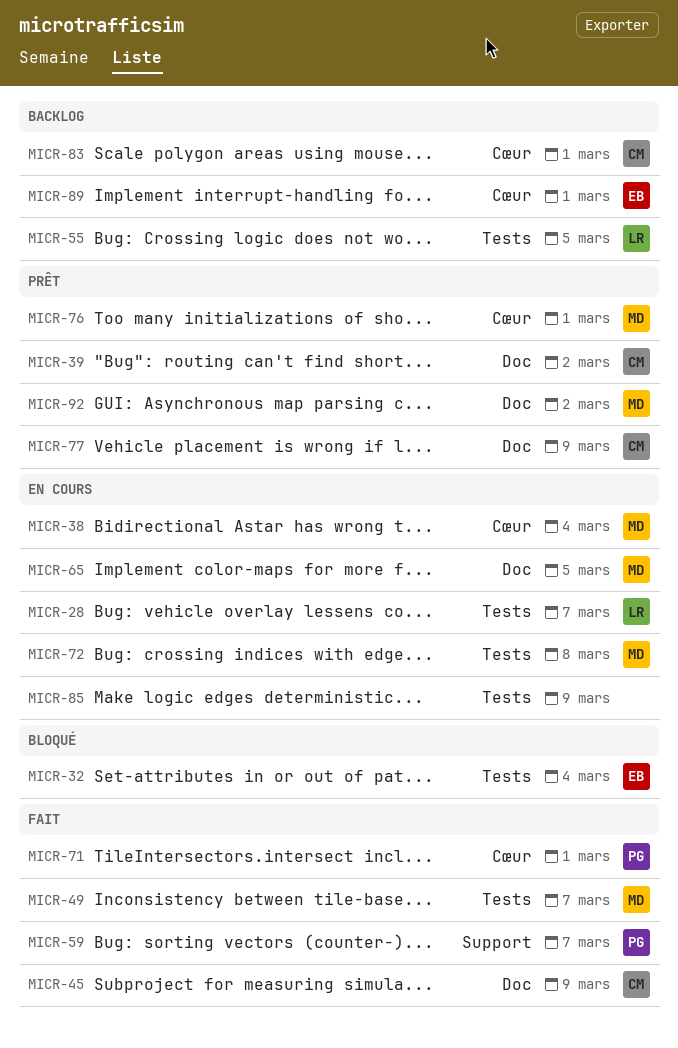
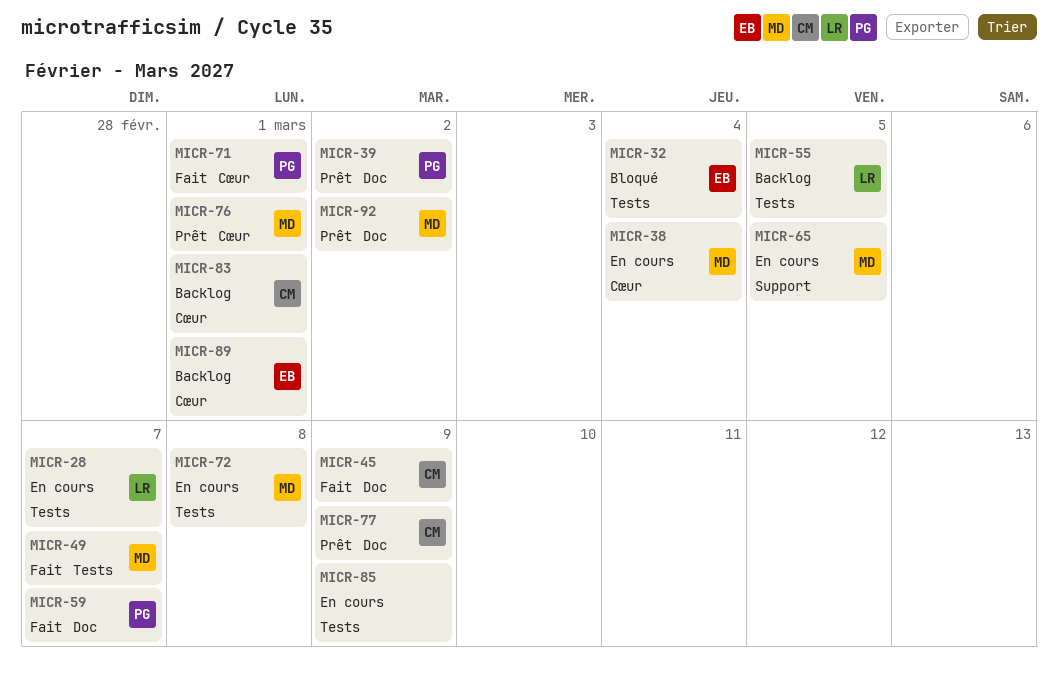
MICR-39, owner: CM -> PG
MICR-59, label: Support -> Doc
MICR-65, label: Doc -> Support

